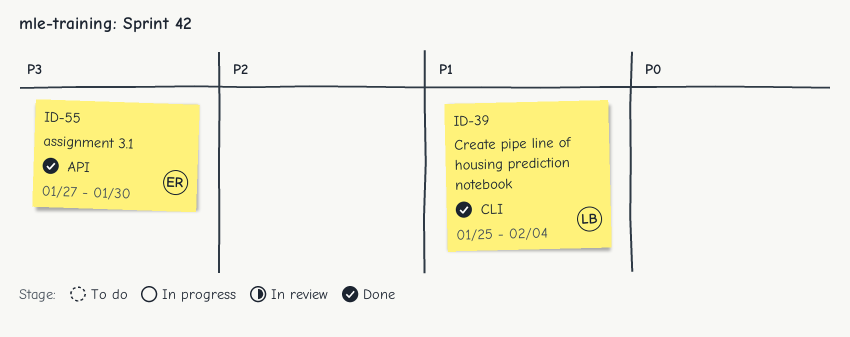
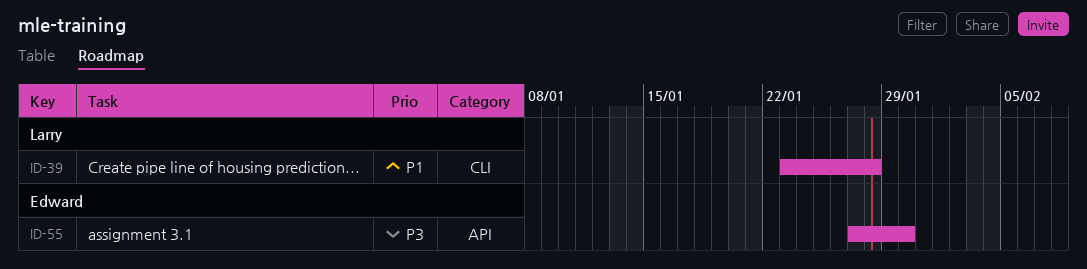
ID-39, start: Jan 25 -> Jan 23
ID-39, due: Feb 4 -> Jan 28

